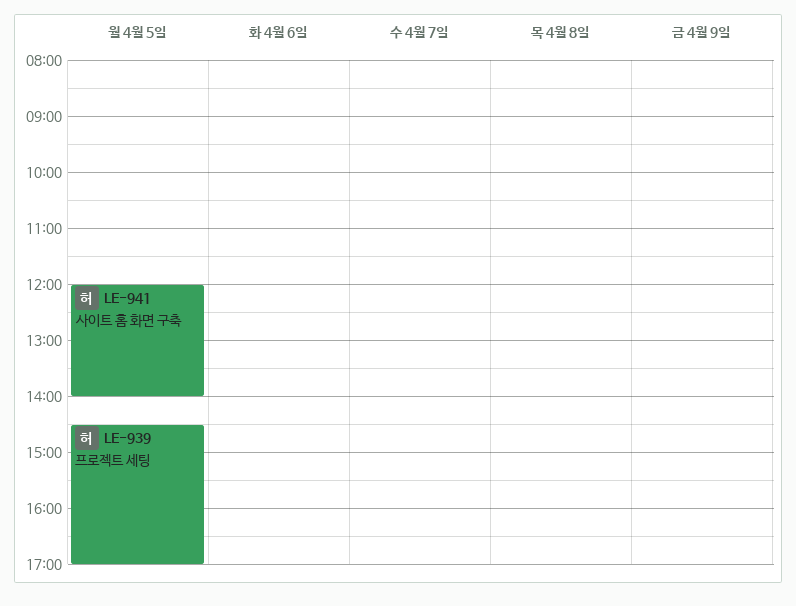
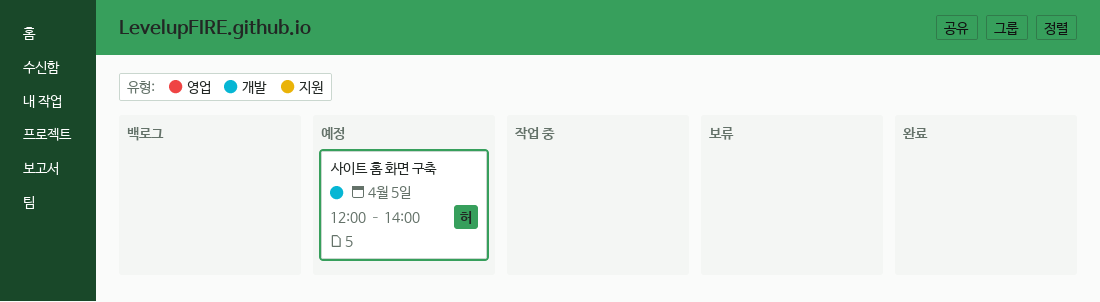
프로젝트 세팅: present -> none

